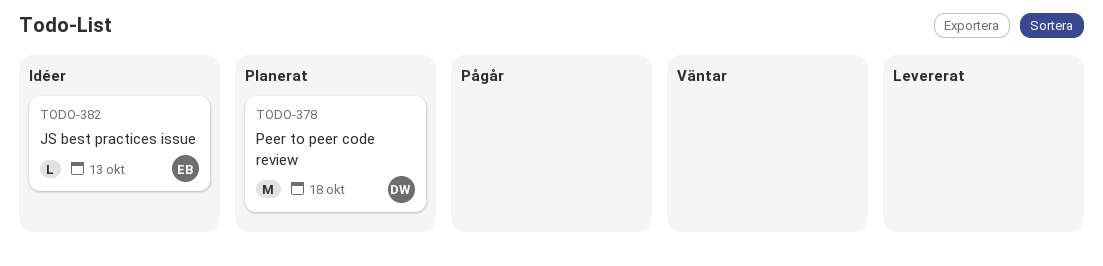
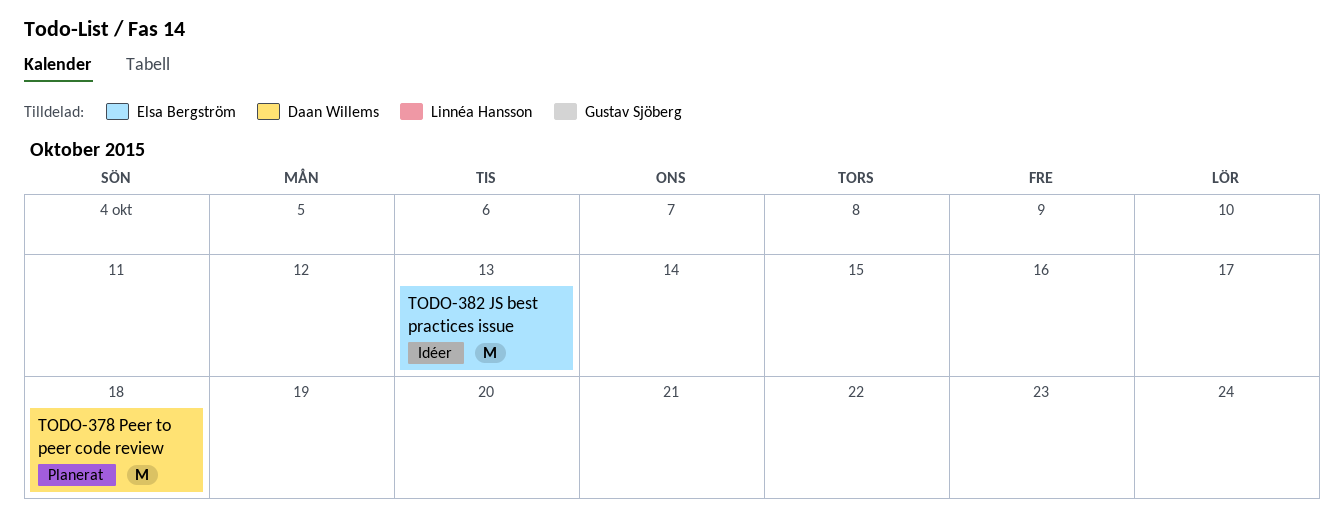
TODO-382, estimate: L -> M

